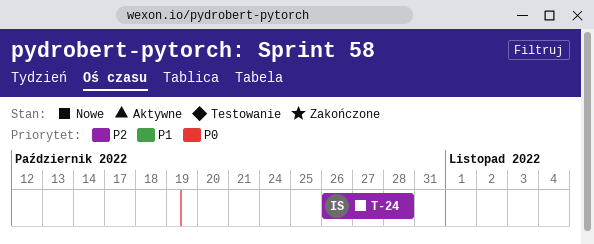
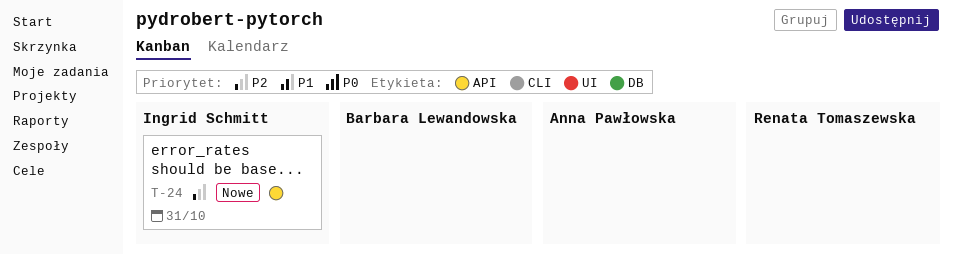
T-24, due: Oct 28 -> Oct 31

